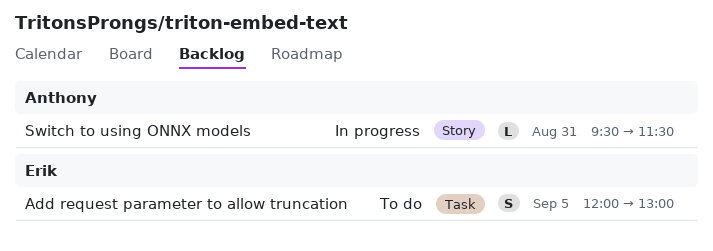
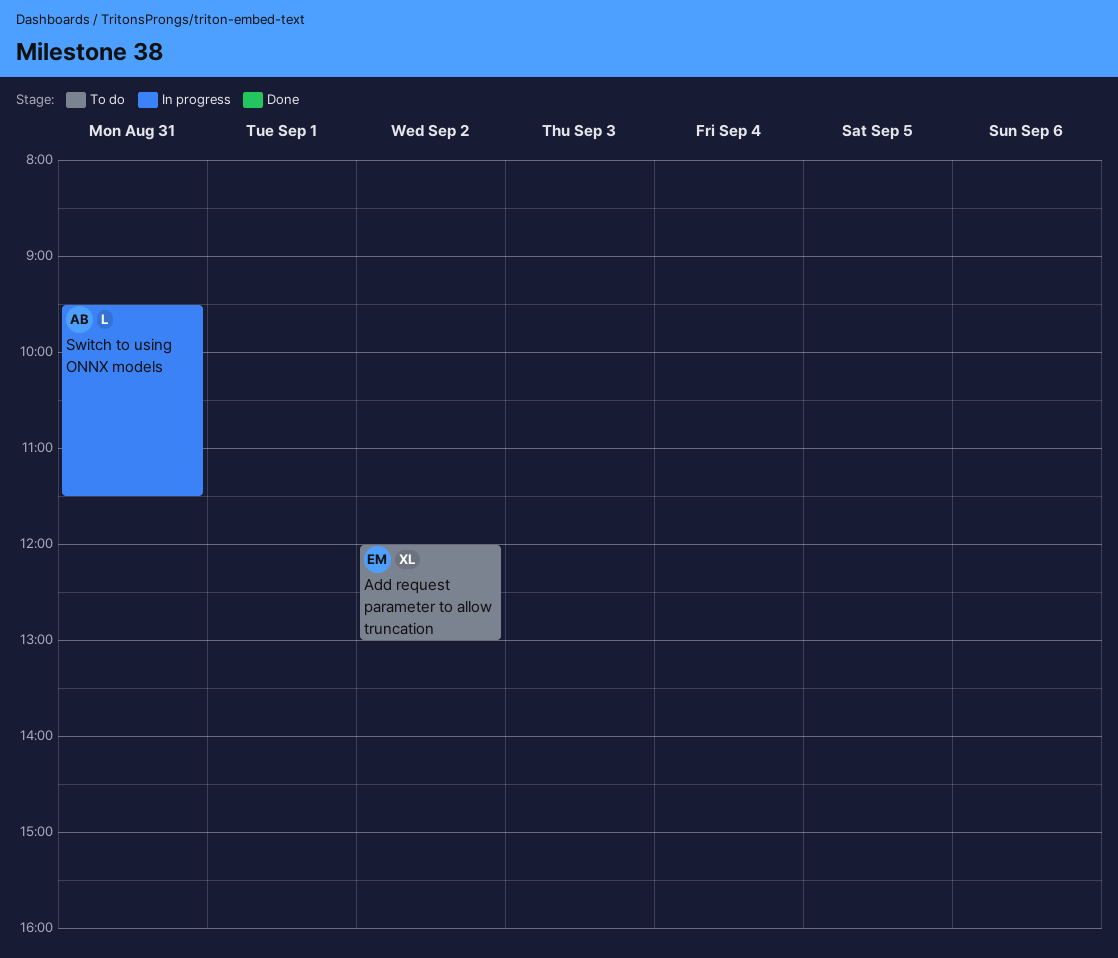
Add request parameter to allow truncation, estimate: S -> XL
Add request parameter to allow truncation, day: Sep 5 -> Sep 2

